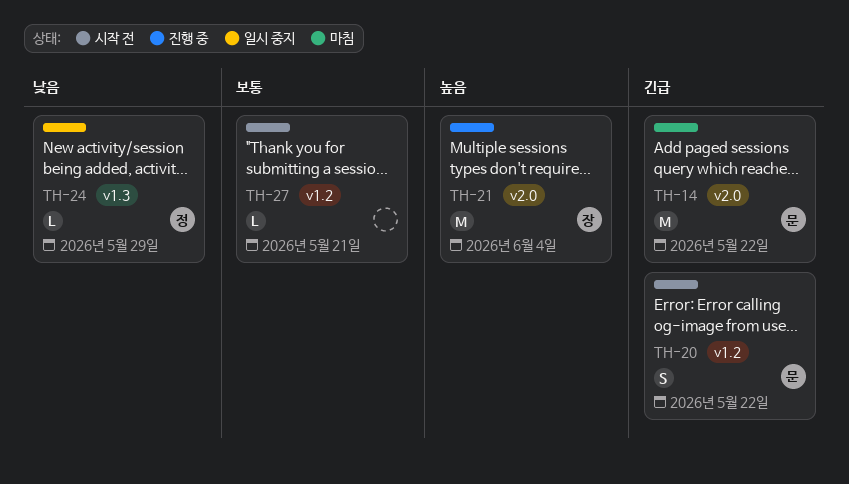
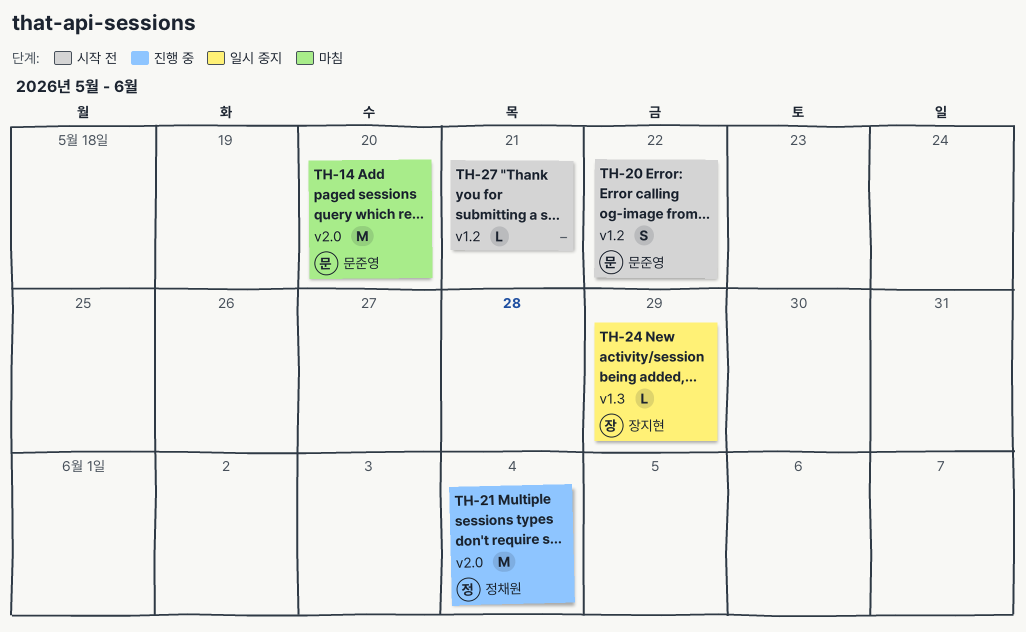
TH-14, due: May 22 -> May 20
TH-21, owner: 장지현 -> 정채원
TH-24, owner: 정채원 -> 장지현

